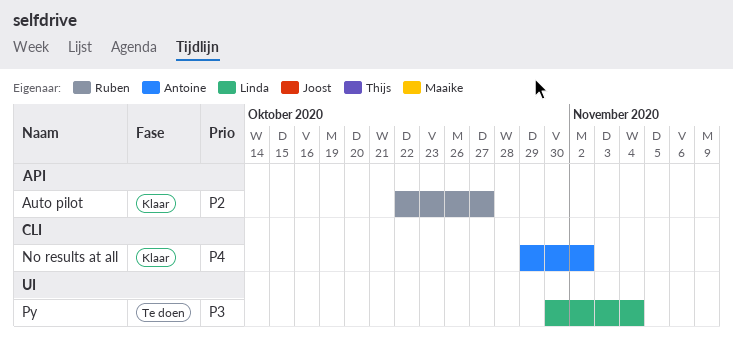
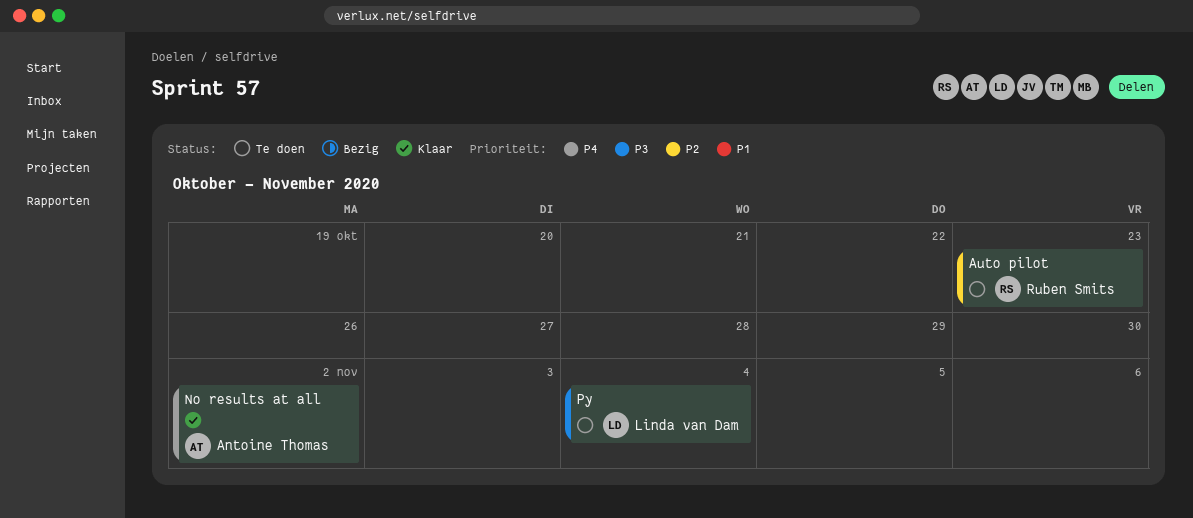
Auto pilot, status: Klaar -> Te doen
Auto pilot, due: Oct 27 -> Oct 23

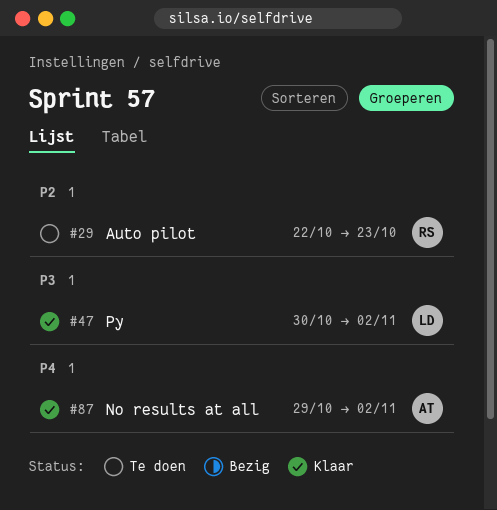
Py, status: Te doen -> Klaar
Py, due: Nov 4 -> Nov 2

